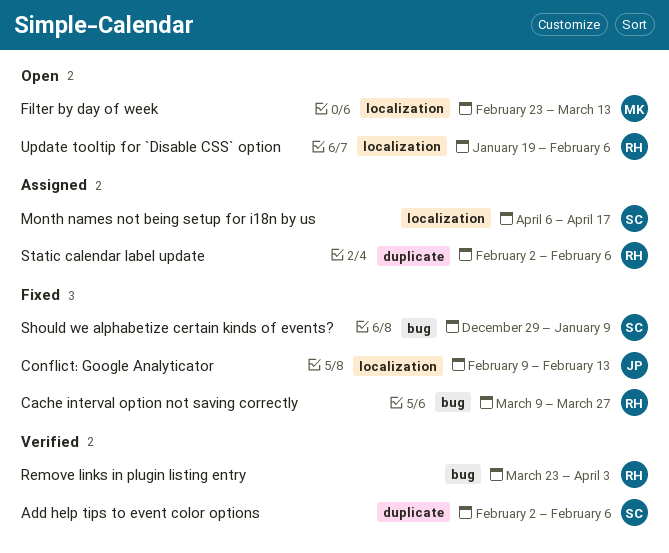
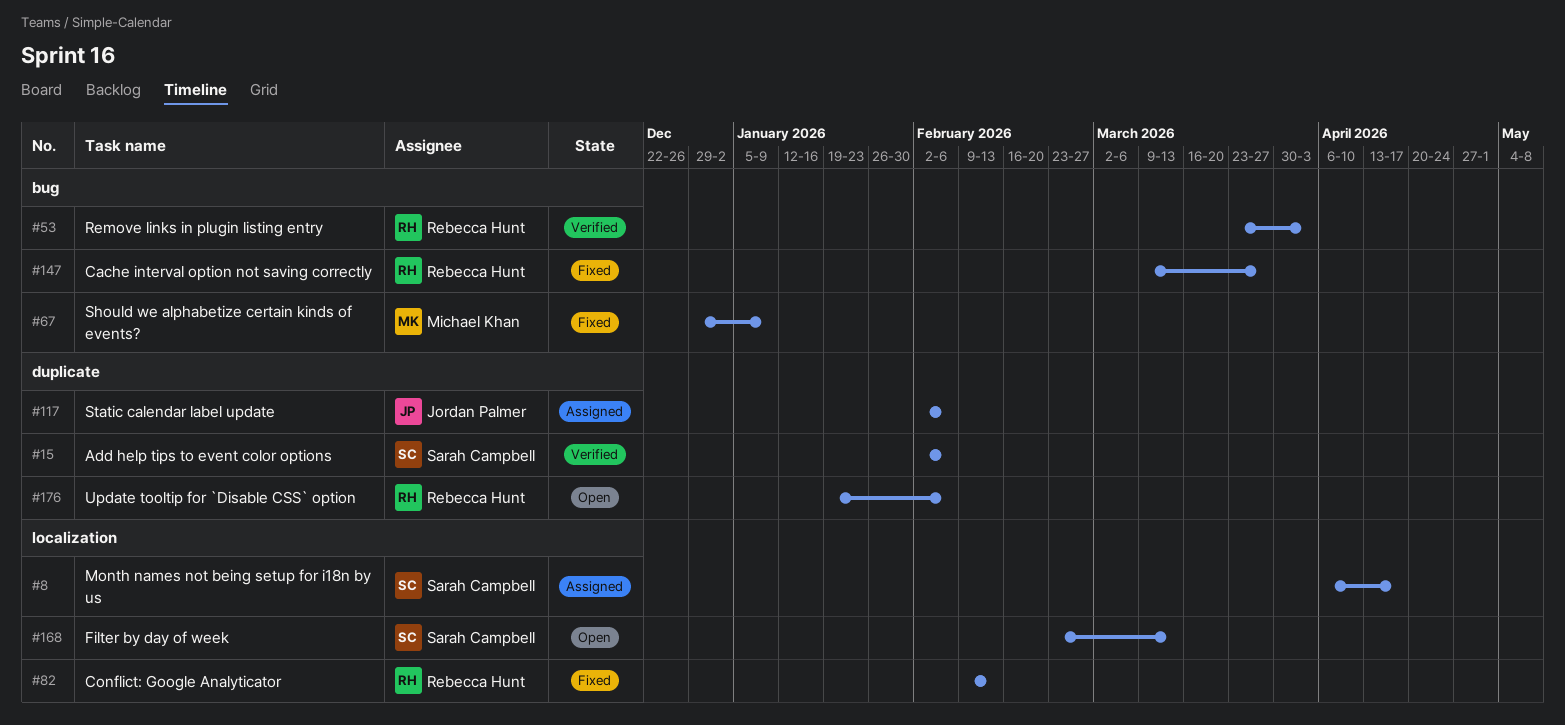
Conflict: Google Analyticator, owner: Jordan Palmer -> Rebecca Hunt
Filter by day of week, owner: Michael Khan -> Sarah Campbell
Should we alphabetize certain kinds of events?, owner: Sarah Campbell -> Michael Khan
Static calendar label update, owner: Rebecca Hunt -> Jordan Palmer
Update tooltip for `Disable CSS` option, label: localization -> duplicate

